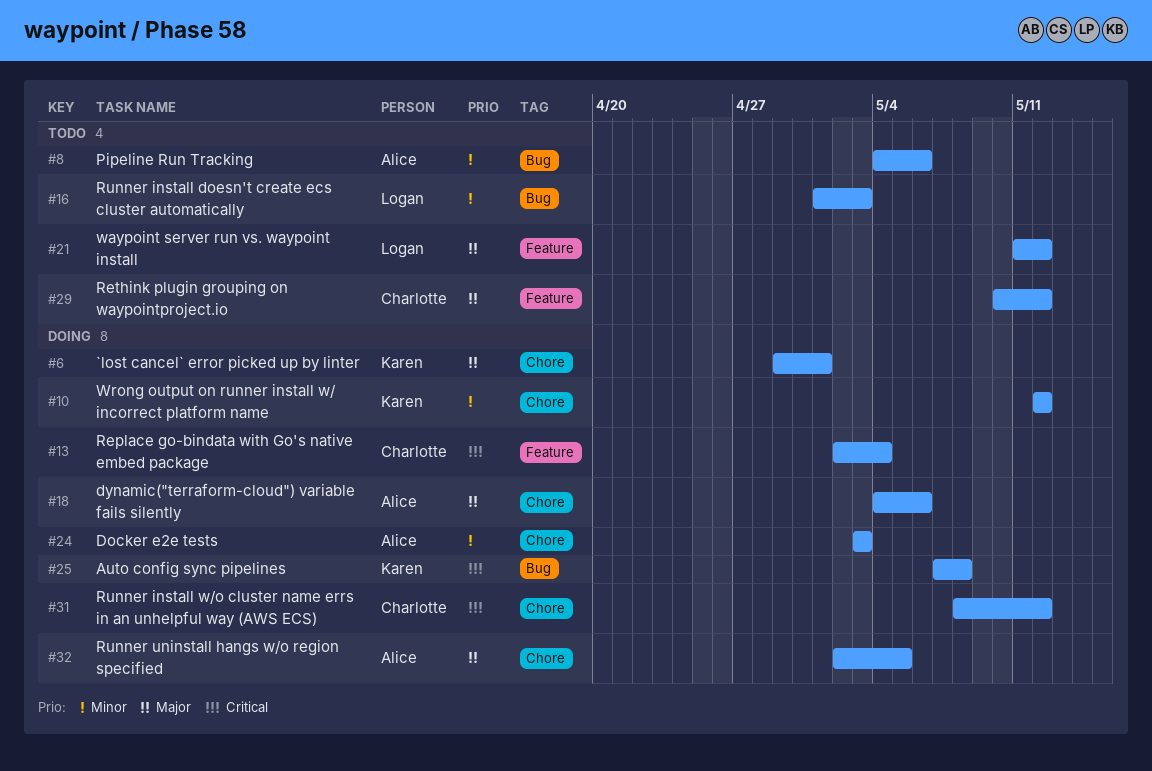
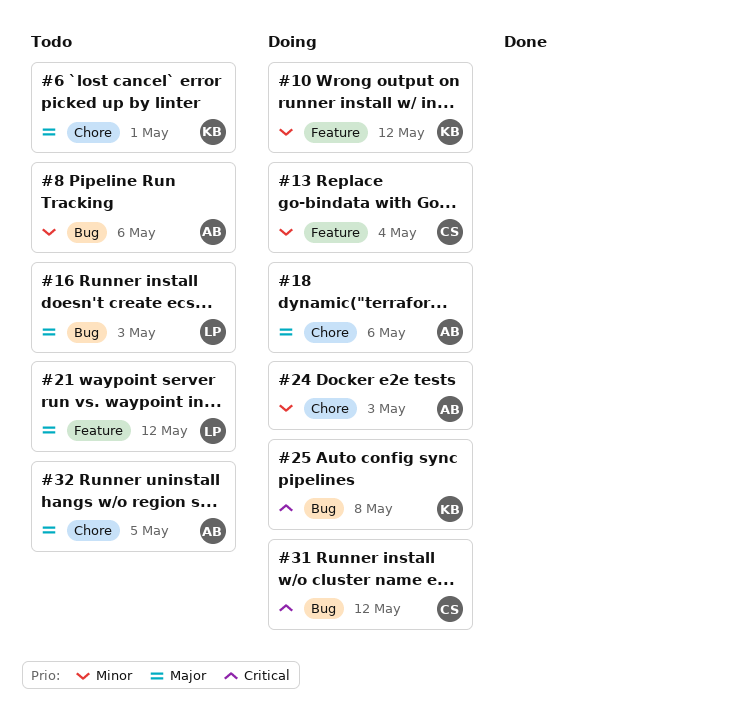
#6, status: Doing -> Todo
#10, label: Chore -> Feature
#13, priority: Critical -> Minor
#16, priority: Minor -> Major
#29: present -> none
#31, label: Chore -> Bug
#32, status: Doing -> Todo

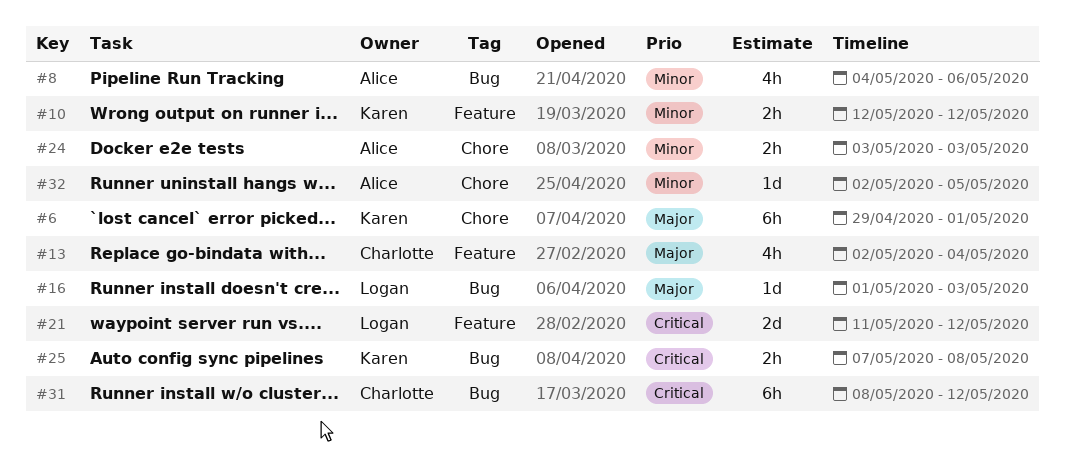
#13, priority: Minor -> Major
#18: present -> none
#21, priority: Major -> Critical
#32, priority: Major -> Minor

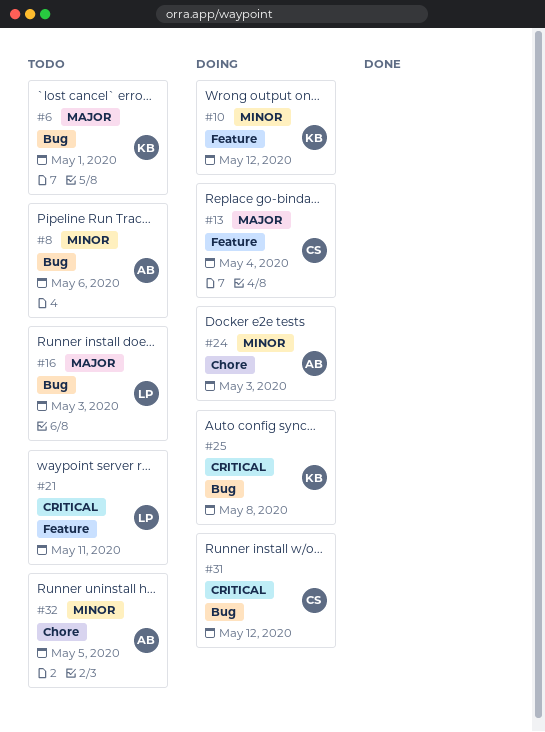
#6, label: Chore -> Bug
#21, due: May 12 -> May 11

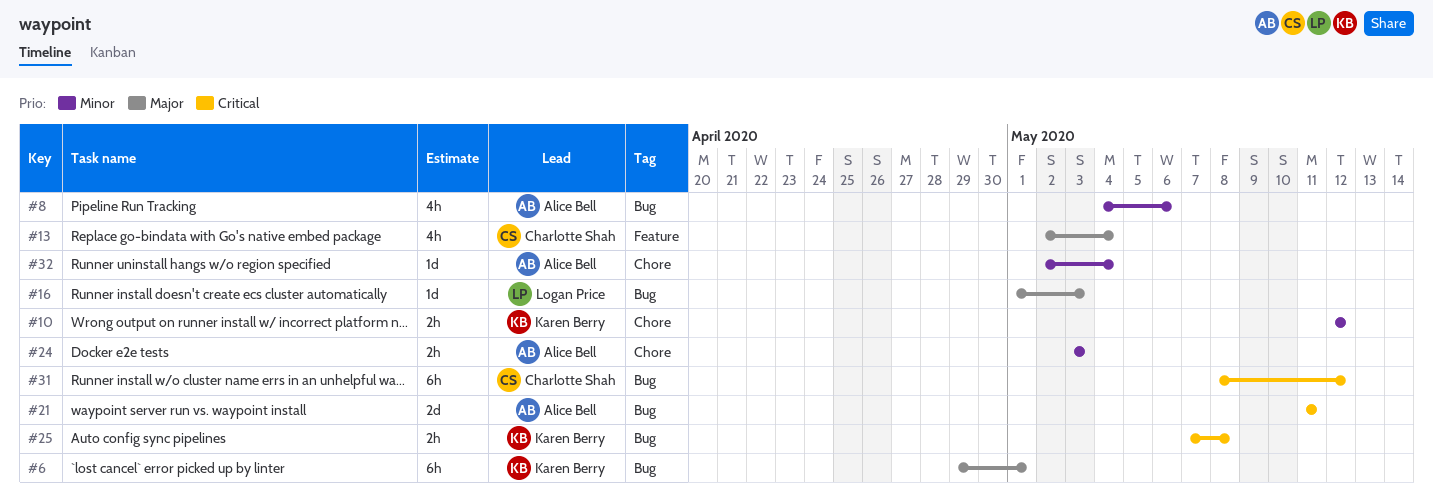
#10, label: Feature -> Chore
#21, owner: Logan Price -> Alice Bell
#21, label: Feature -> Bug
#32, due: May 5 -> May 4

